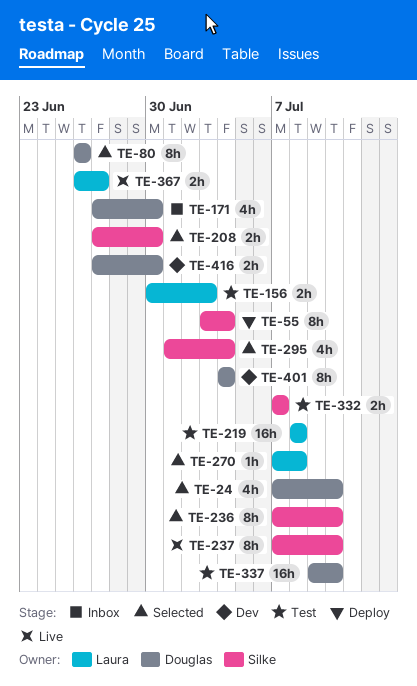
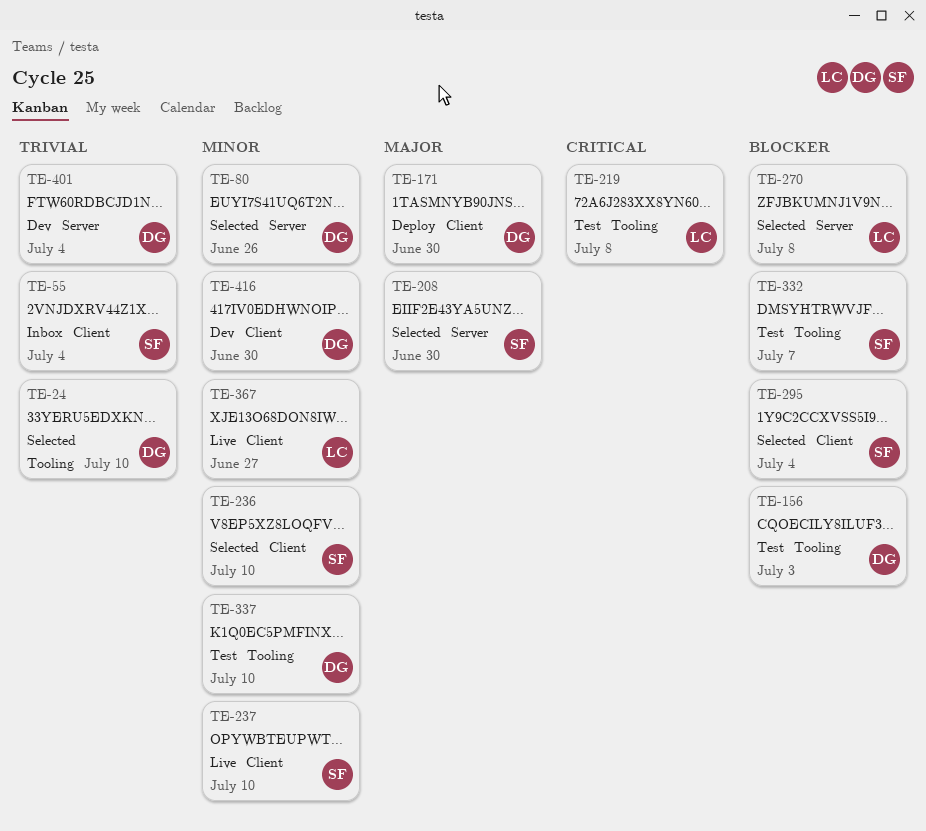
TE-55, status: Deploy -> Inbox
TE-156, owner: Laura -> Douglas
TE-171, status: Inbox -> Deploy

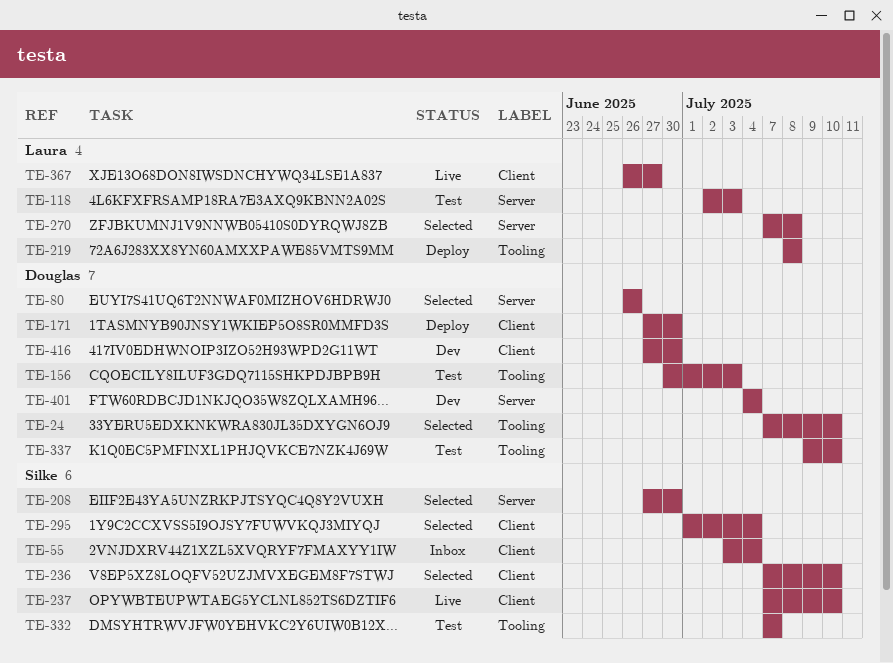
TE-118: none -> present
TE-219, status: Test -> Deploy

